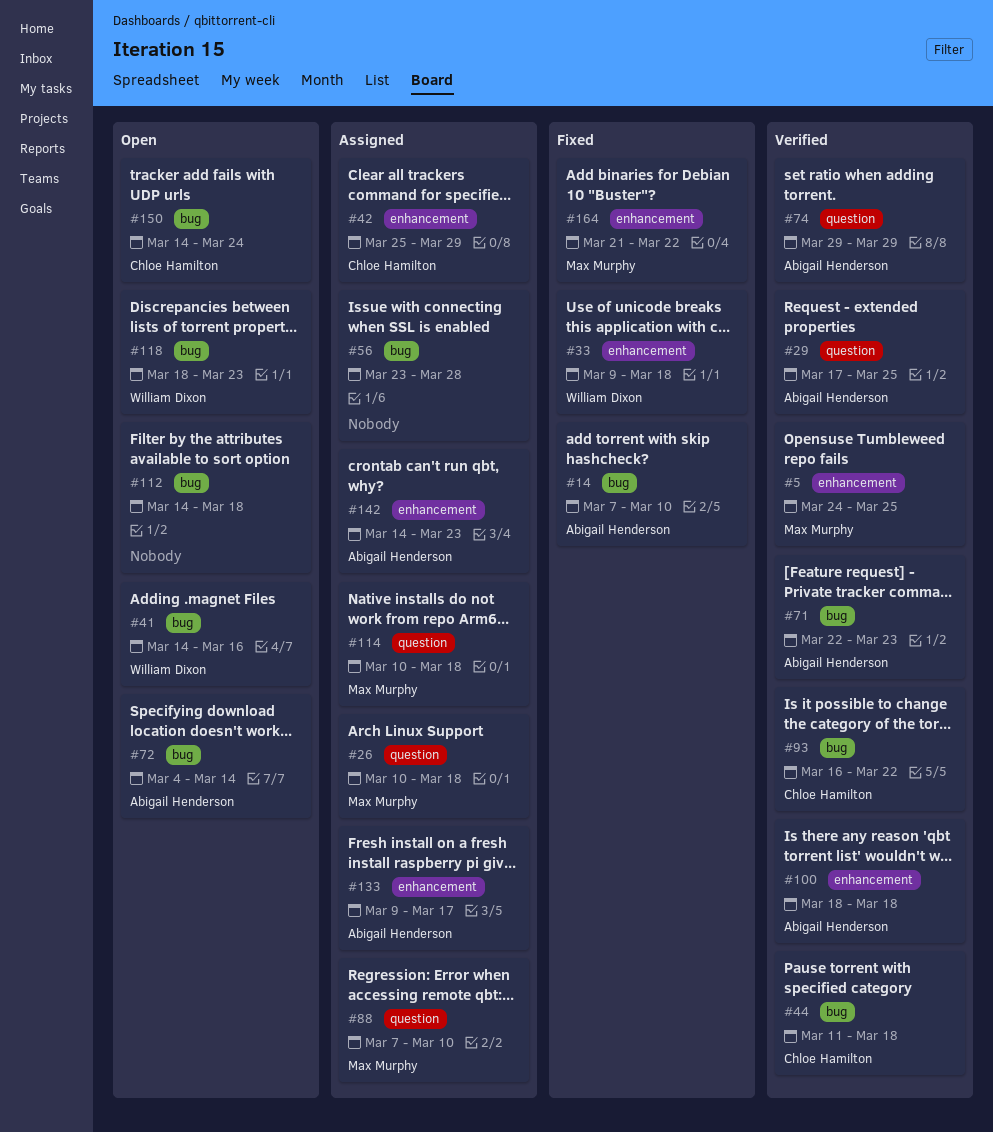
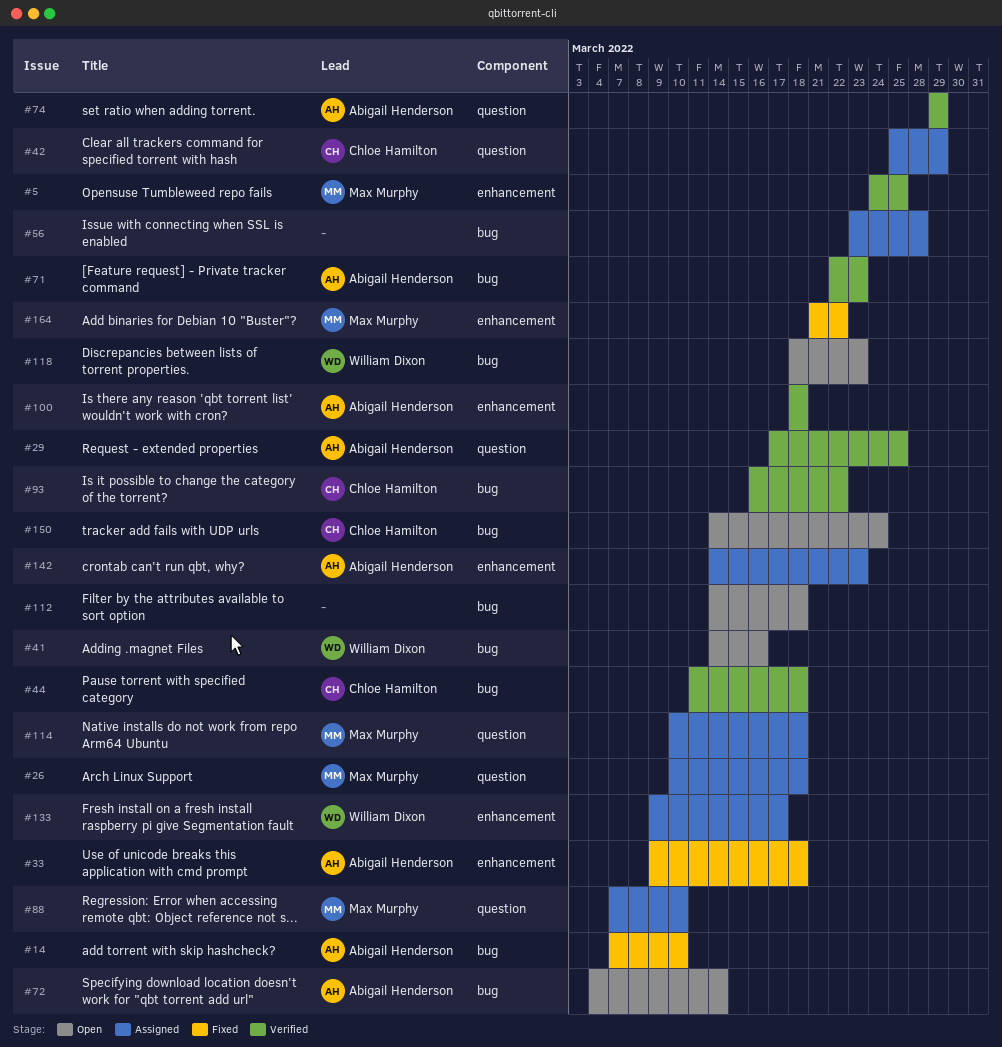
#33, owner: William Dixon -> Abigail Henderson
#42, label: enhancement -> question
#133, owner: Abigail Henderson -> William Dixon

